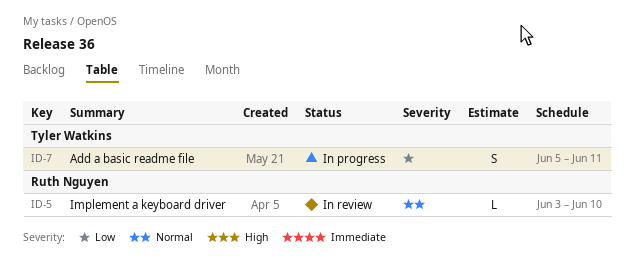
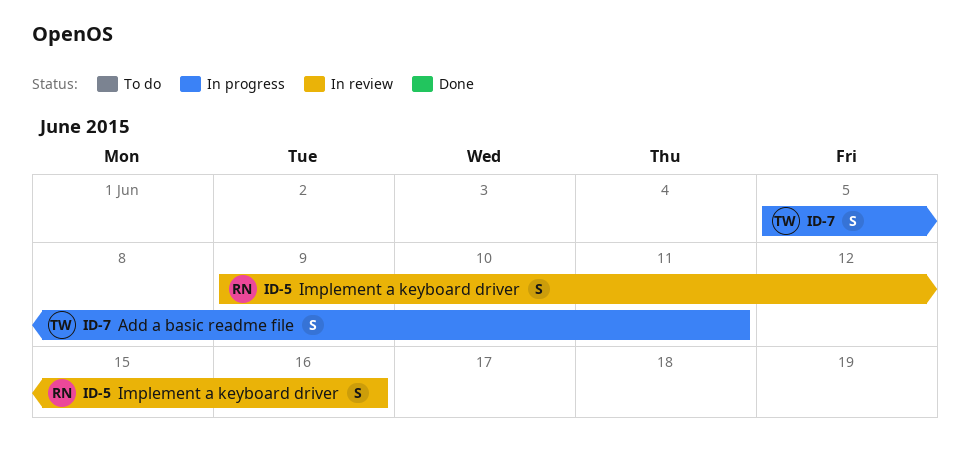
ID-5, estimate: L -> S
ID-5, start: Jun 3 -> Jun 9
ID-5, due: Jun 10 -> Jun 16

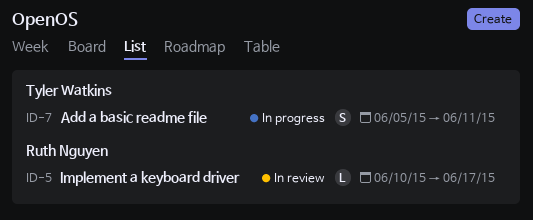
ID-5, estimate: S -> L
ID-5, start: Jun 9 -> Jun 10
ID-5, due: Jun 16 -> Jun 17

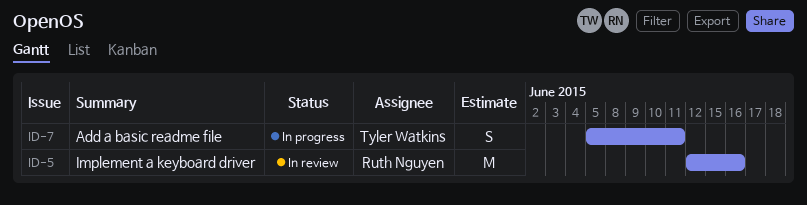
ID-5, estimate: L -> M
ID-5, start: Jun 10 -> Jun 12
ID-5, due: Jun 17 -> Jun 16

